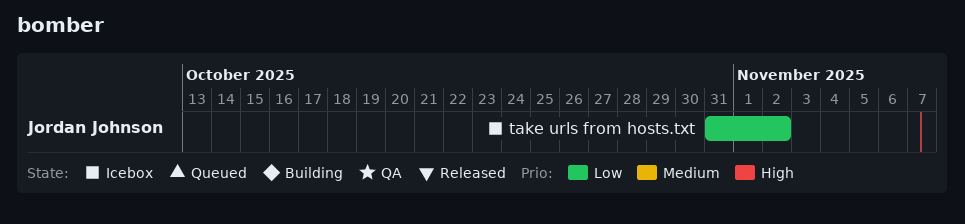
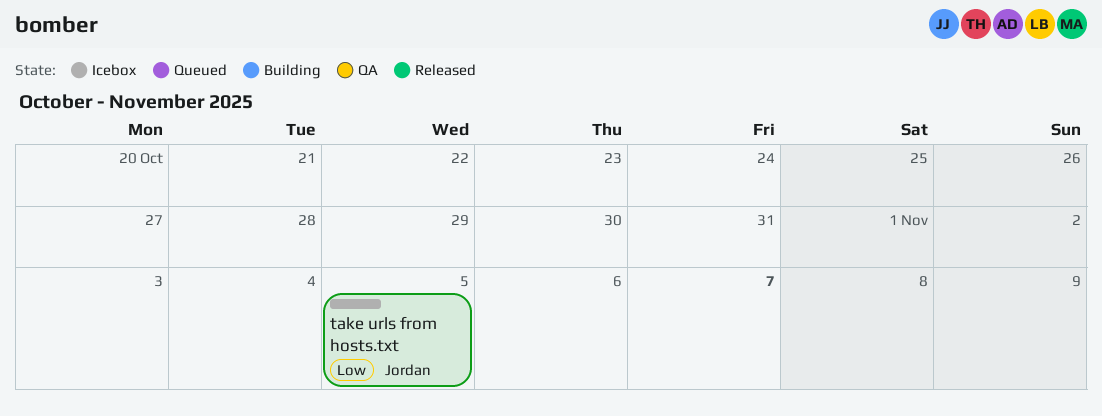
take urls from hosts.txt, due: Nov 2 -> Nov 5

